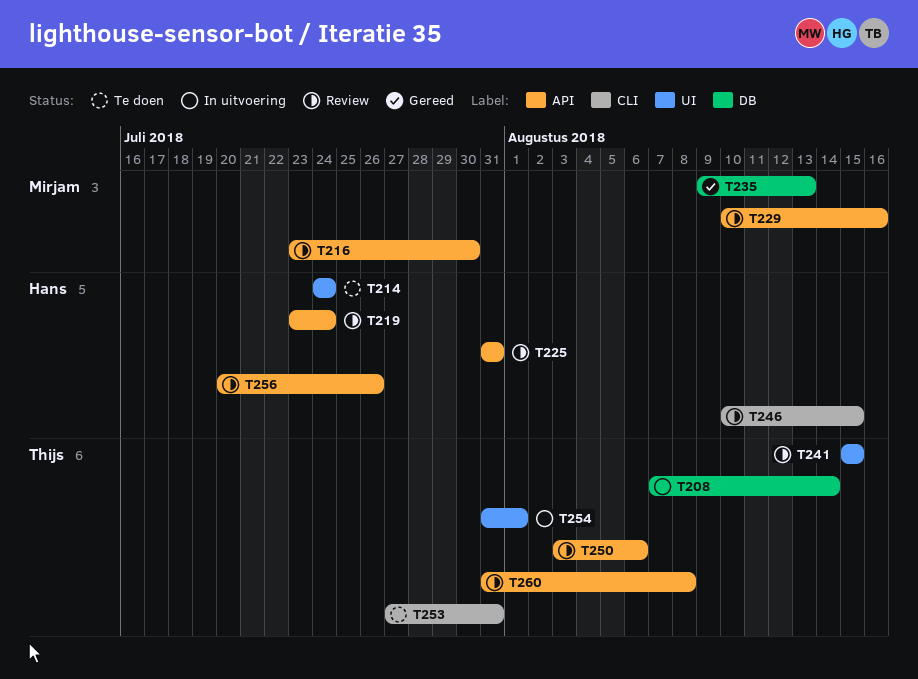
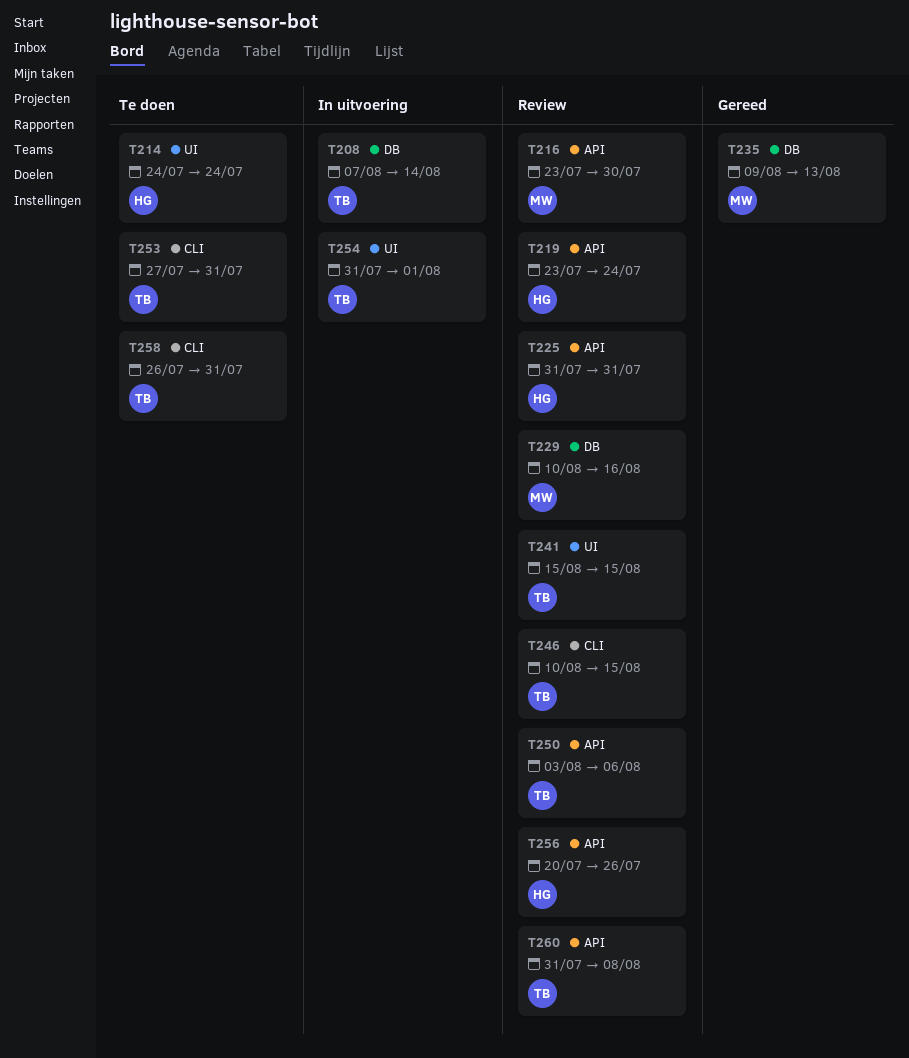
T229, label: API -> DB
T246, owner: Hans -> Thijs
T258: none -> present

